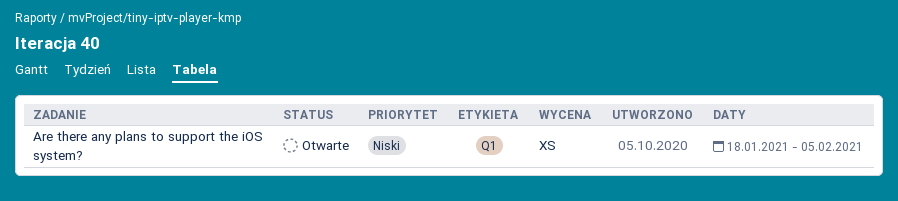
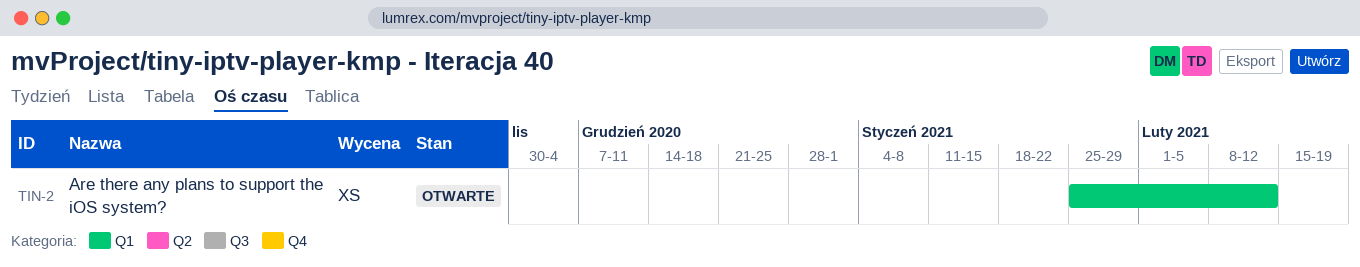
Are there any plans to support the iOS system?, start: Jan 18 -> Jan 25
Are there any plans to support the iOS system?, due: Feb 5 -> Feb 12

